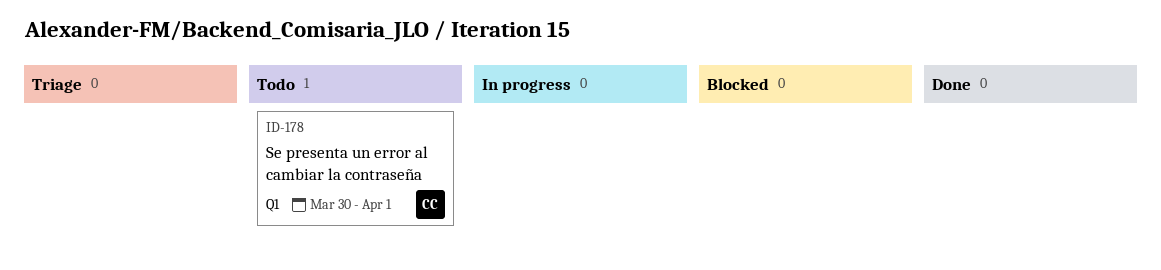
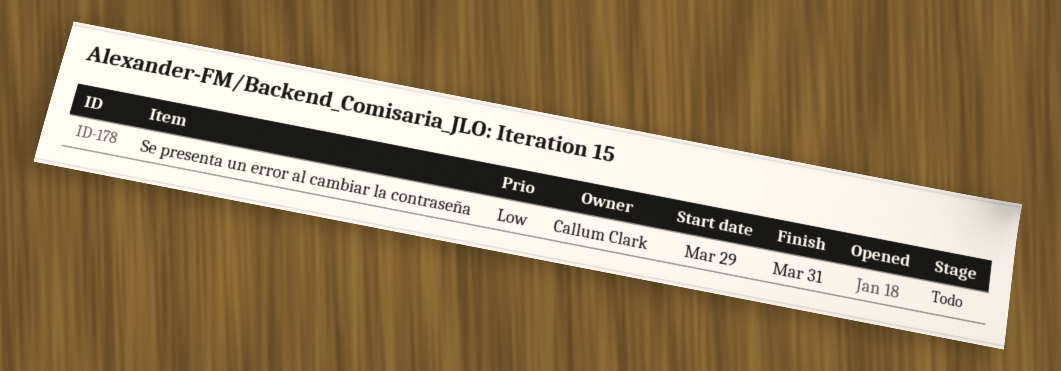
ID-178, start: Mar 30 -> Mar 29
ID-178, due: Apr 1 -> Mar 31

